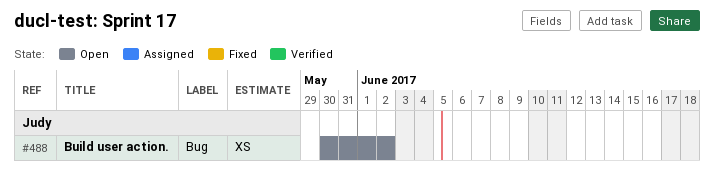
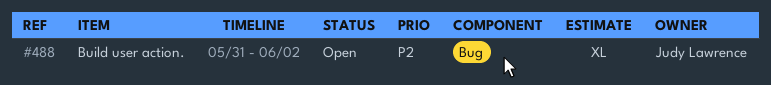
#488, estimate: XS -> XL
#488, start: May 30 -> May 31

